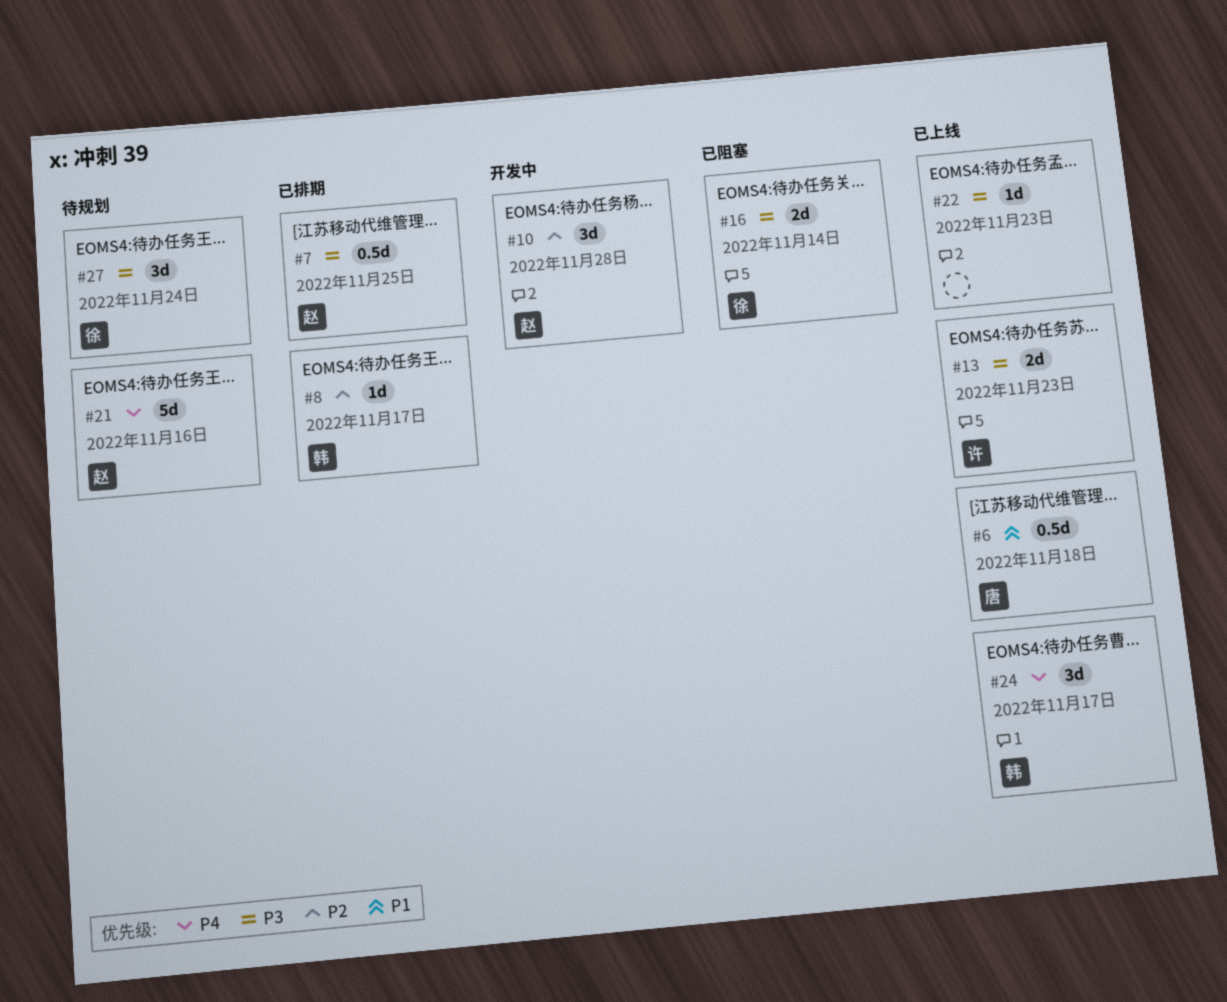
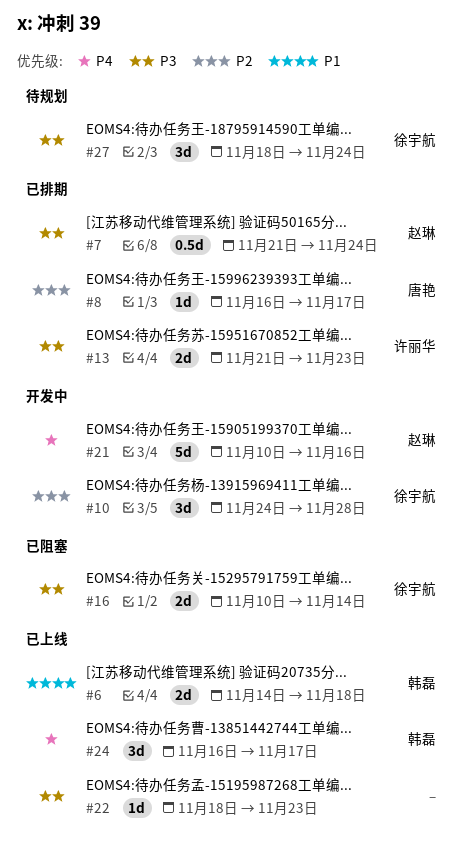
#6, owner: 唐艳 -> 韩磊
#6, estimate: 0.5d -> 2d
#7, due: Nov 25 -> Nov 24
#8, owner: 韩磊 -> 唐艳
#10, owner: 赵琳 -> 徐宇航
#13, status: 已上线 -> 已排期
#21, status: 待规划 -> 开发中

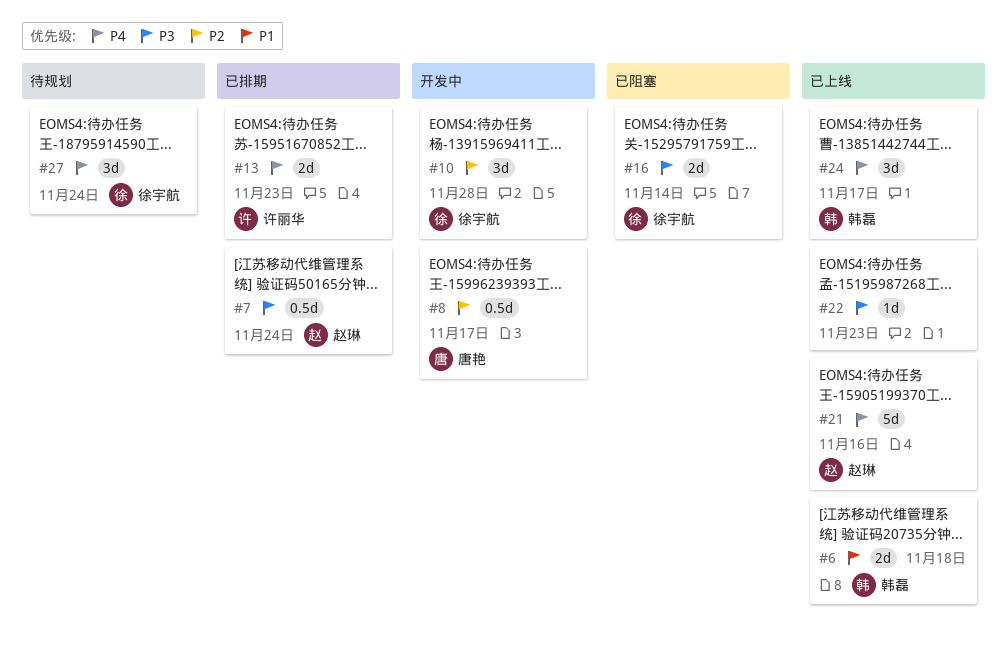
#8, status: 已排期 -> 开发中
#8, estimate: 1d -> 0.5d
#13, priority: P3 -> P4
#21, status: 开发中 -> 已上线
#27, priority: P3 -> P4

